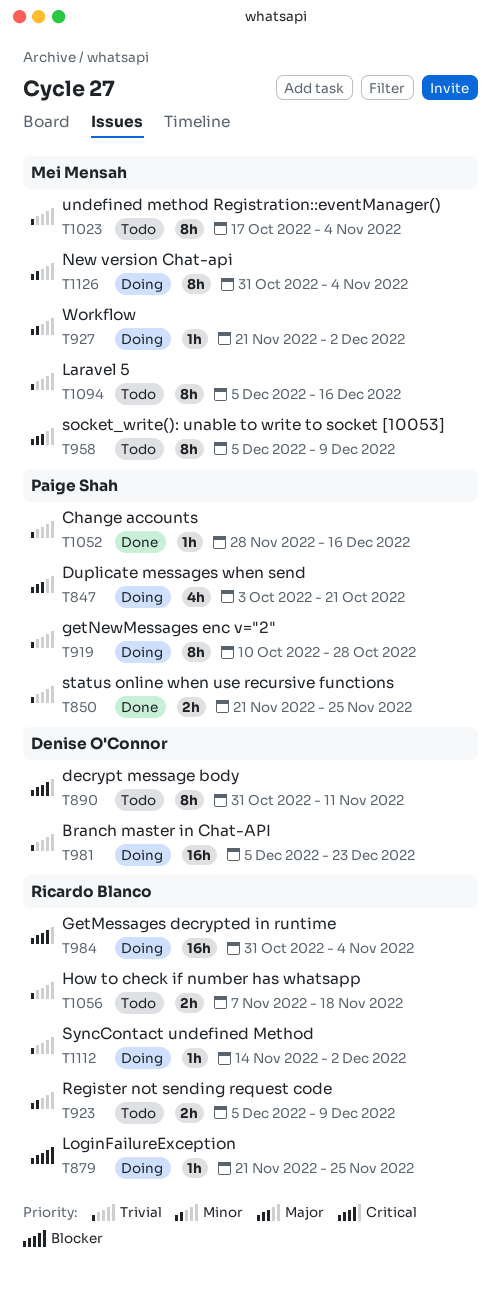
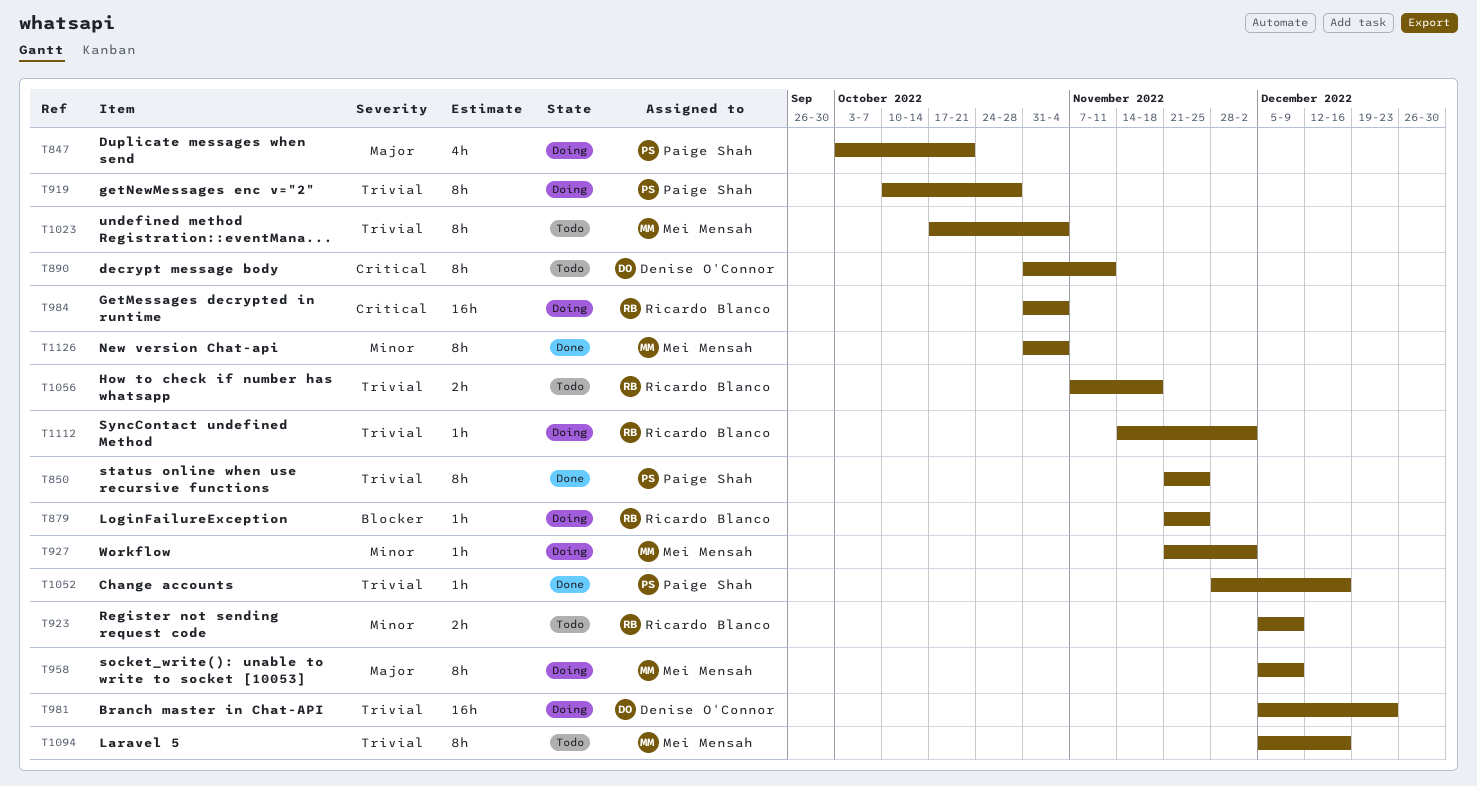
T850, estimate: 2h -> 8h
T958, status: Todo -> Doing
T1126, status: Doing -> Done

